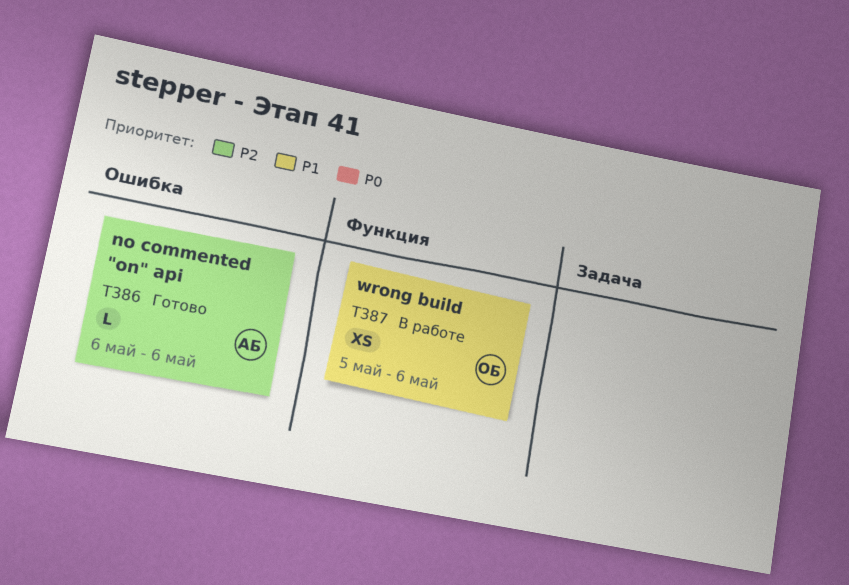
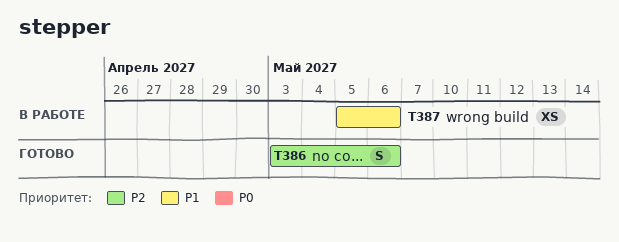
T386, estimate: L -> S
T386, start: May 6 -> May 3

